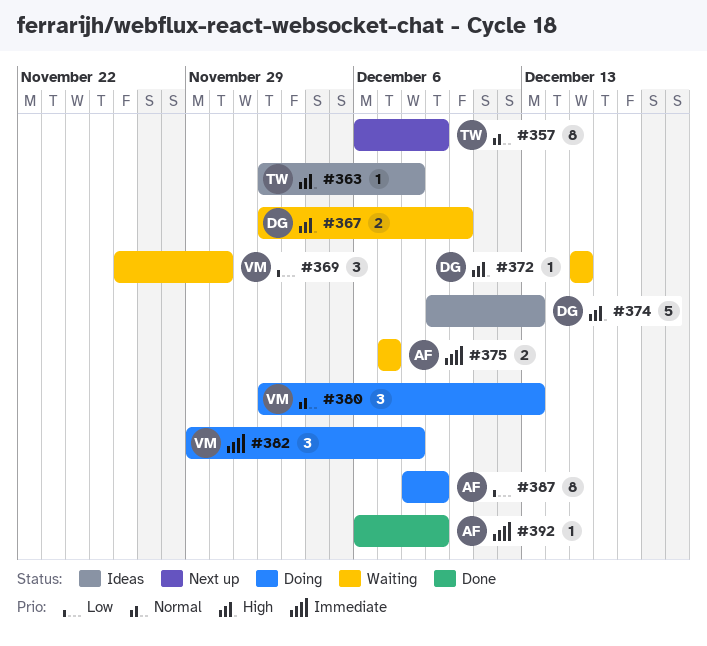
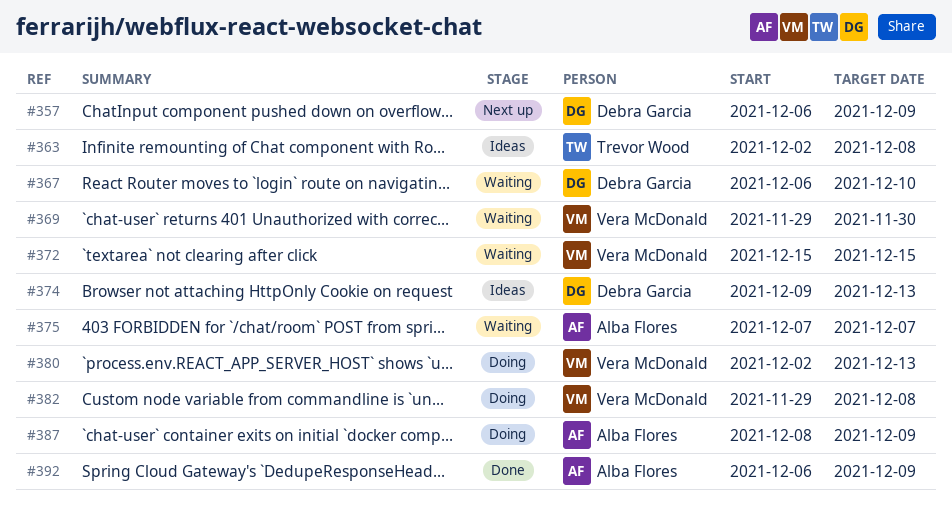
#357, owner: Trevor Wood -> Debra Garcia
#367, start: Dec 2 -> Dec 6
#369, start: Nov 26 -> Nov 29
#372, owner: Debra Garcia -> Vera McDonald

